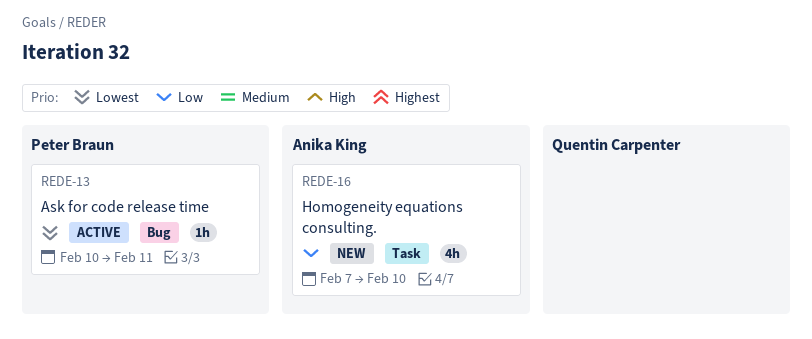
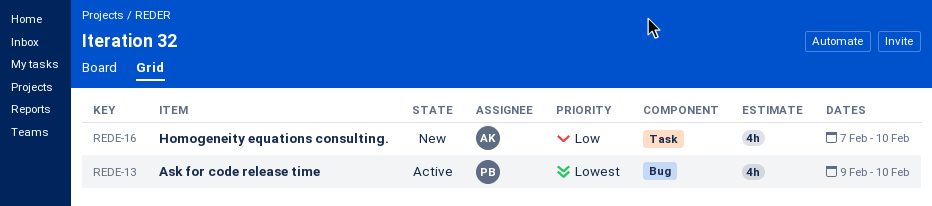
REDE-13, estimate: 1h -> 4h
REDE-13, start: Feb 10 -> Feb 9
REDE-13, due: Feb 11 -> Feb 10

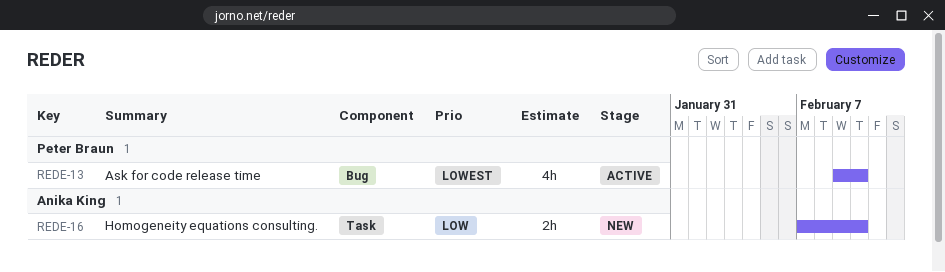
REDE-16, estimate: 4h -> 2h

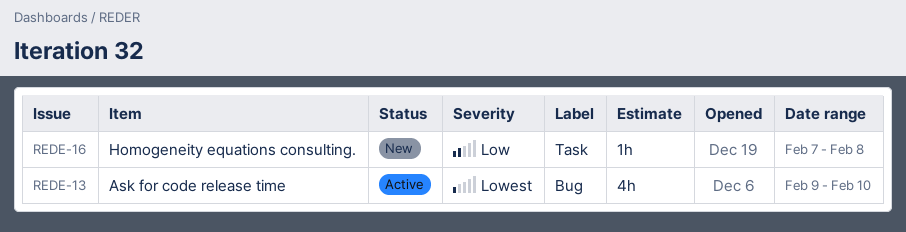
REDE-16, estimate: 2h -> 1h
REDE-16, due: Feb 10 -> Feb 8

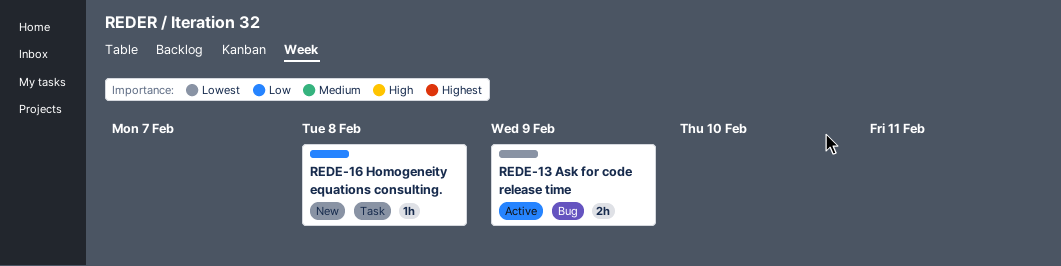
REDE-13, estimate: 4h -> 2h
REDE-13, due: Feb 10 -> Feb 9

